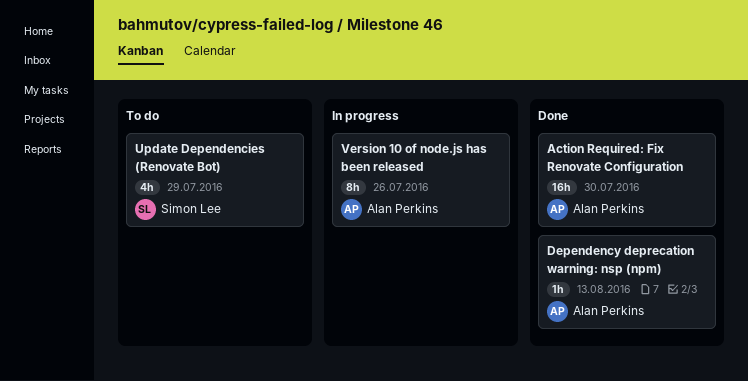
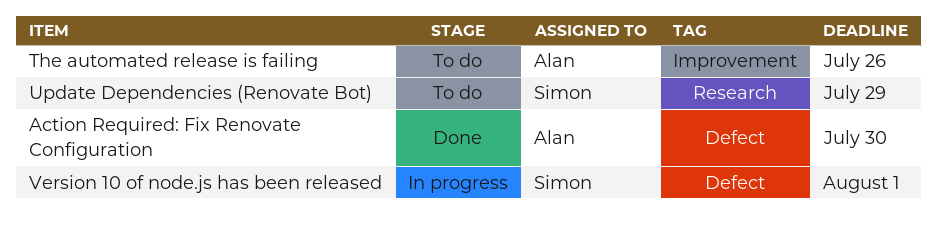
Dependency deprecation warning: nsp (npm): present -> none
The automated release is failing: none -> present
Version 10 of node.js has been released, owner: Alan Perkins -> Simon Lee
Version 10 of node.js has been released, due: Jul 26 -> Aug 1

